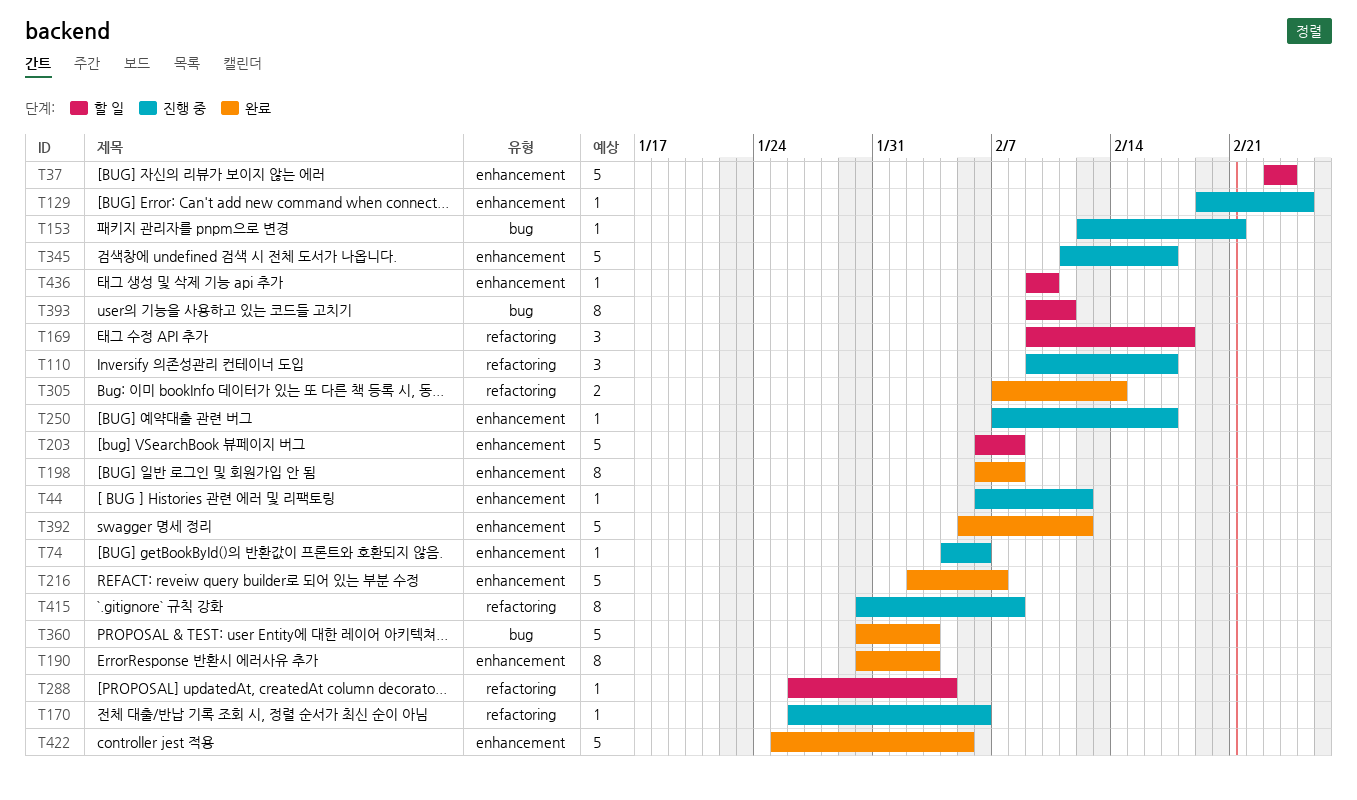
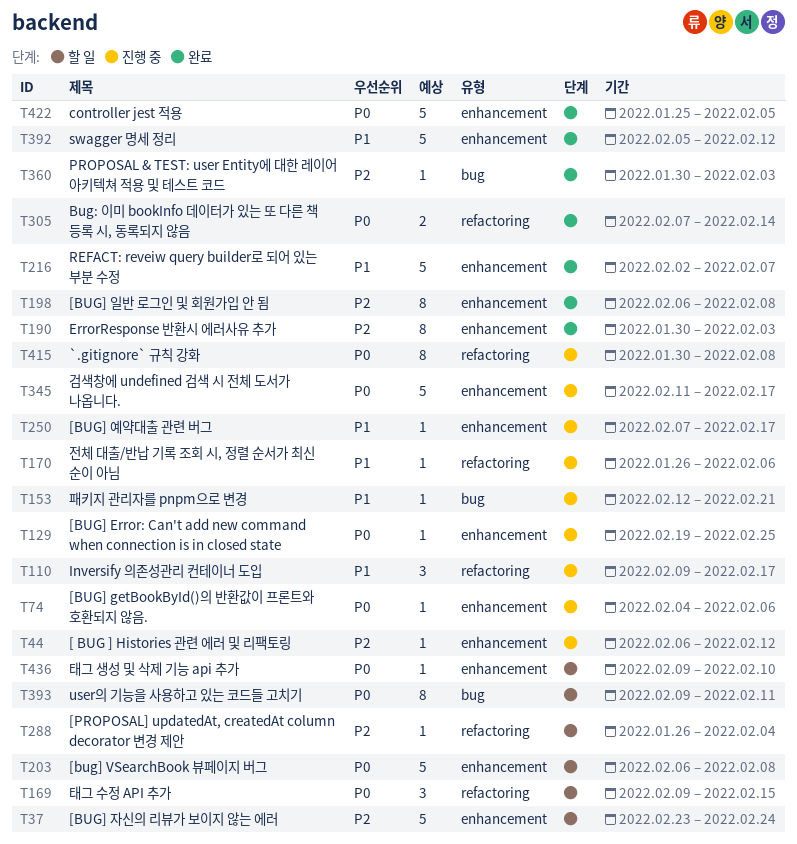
T169, due: Feb 18 -> Feb 15
T360, estimate: 5 -> 1

